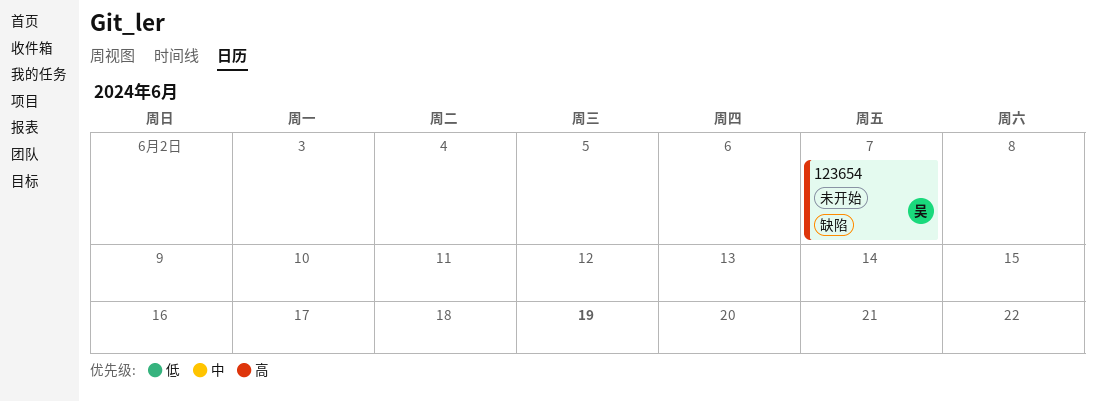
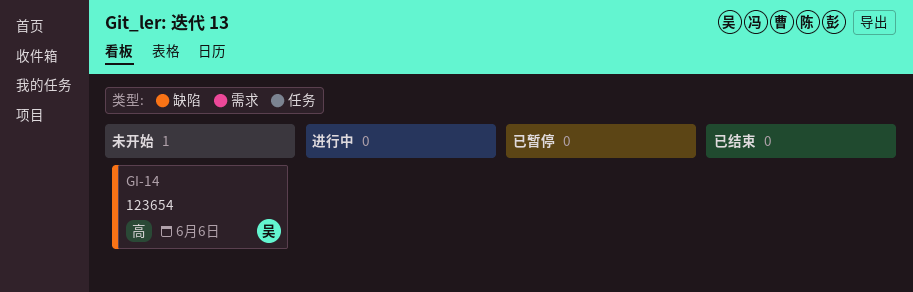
123654, due: Jun 7 -> Jun 6

